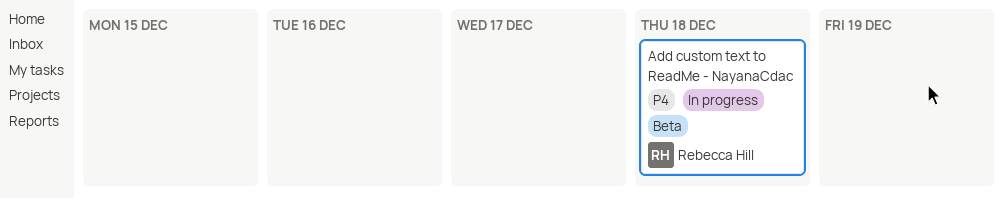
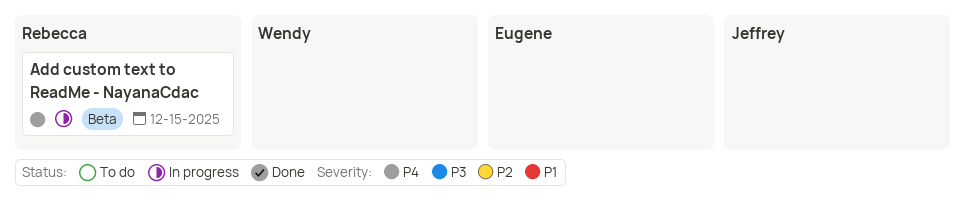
Add custom text to ReadMe - NayanaCdac, due: Dec 18 -> Dec 15

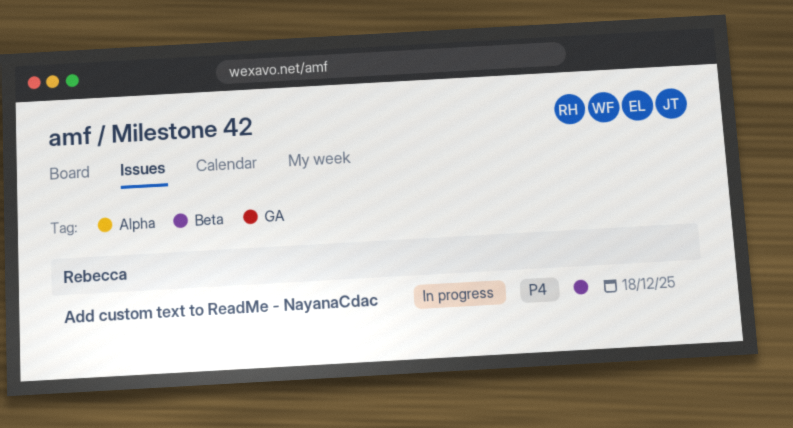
Add custom text to ReadMe - NayanaCdac, due: Dec 15 -> Dec 18

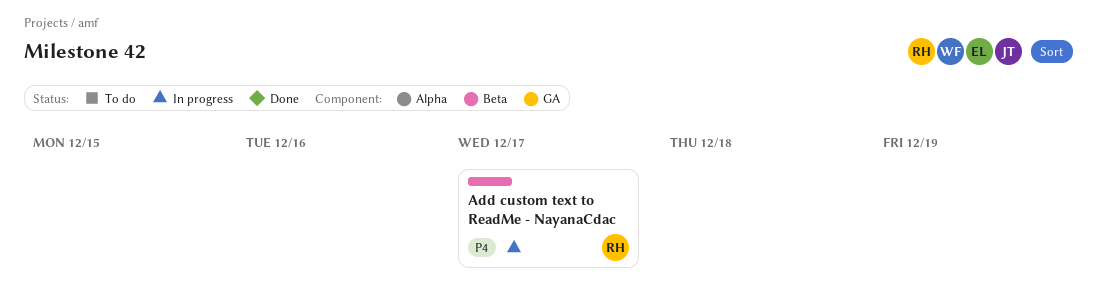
Add custom text to ReadMe - NayanaCdac, due: Dec 18 -> Dec 17

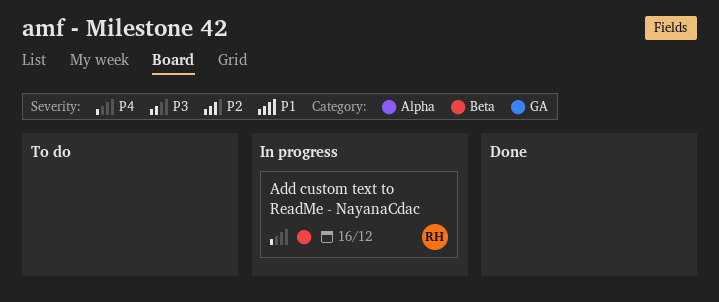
Add custom text to ReadMe - NayanaCdac, due: Dec 17 -> Dec 16

